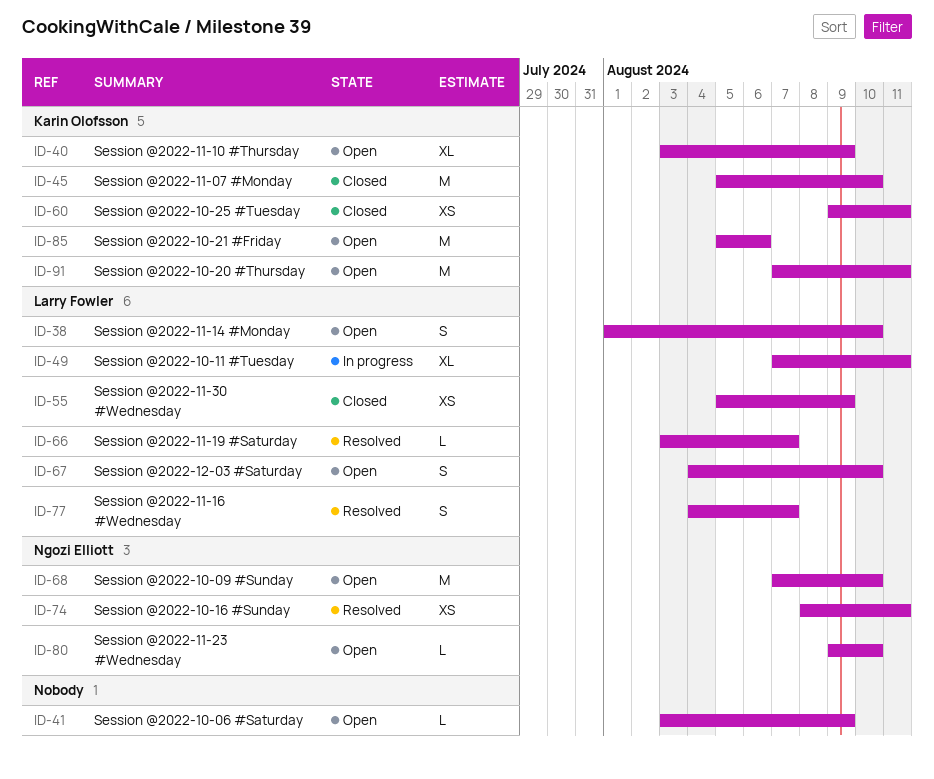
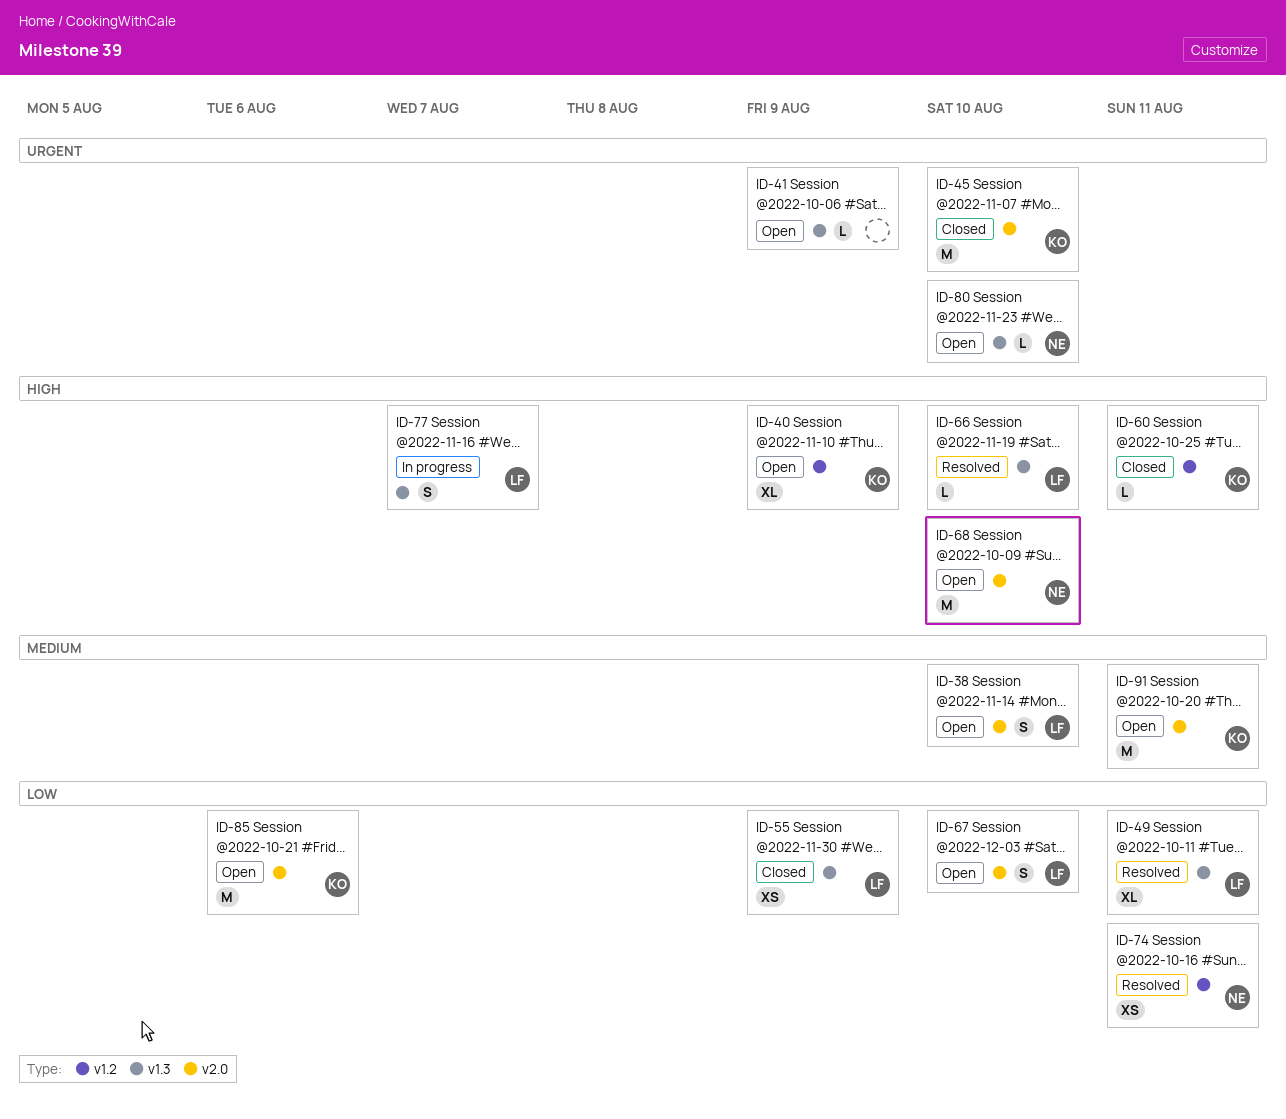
ID-49, status: In progress -> Resolved
ID-60, estimate: XS -> L
ID-66, due: Aug 7 -> Aug 10
ID-77, status: Resolved -> In progress

